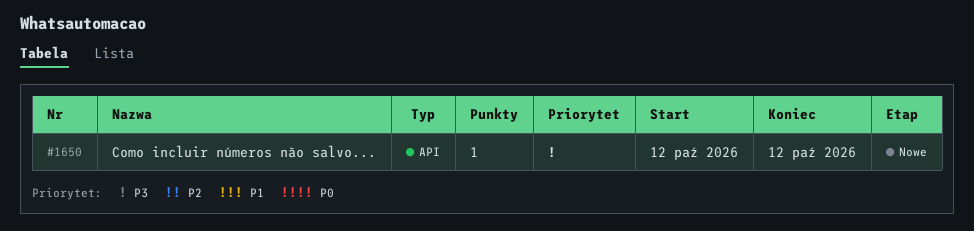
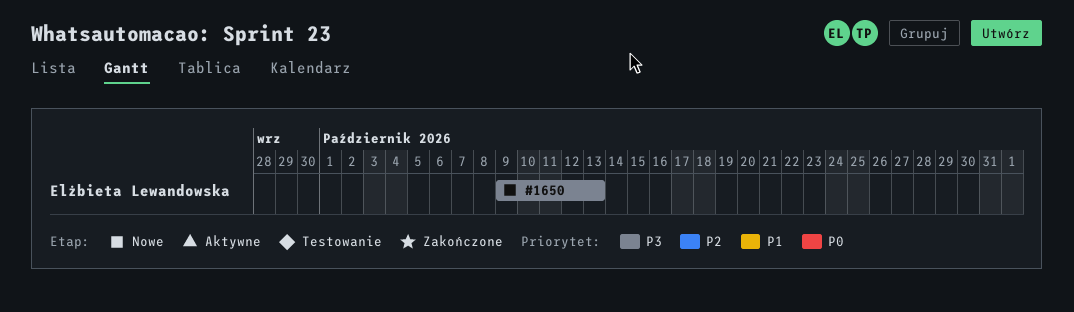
#1650, start: Oct 12 -> Oct 9
#1650, due: Oct 12 -> Oct 13

